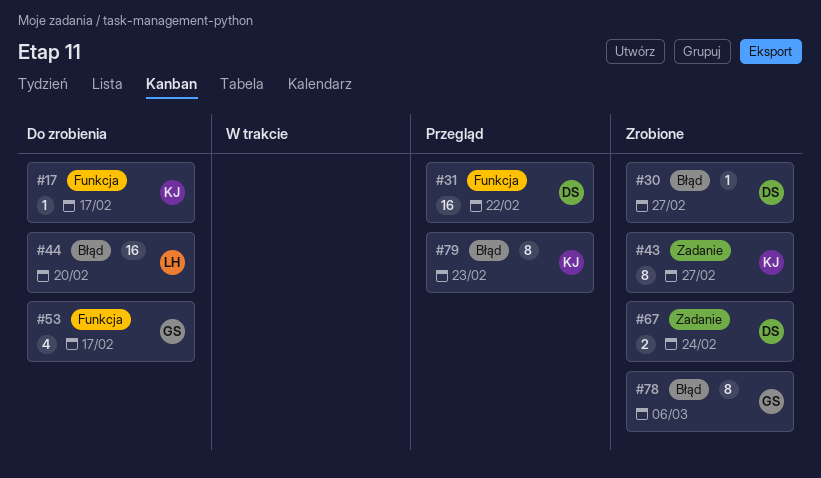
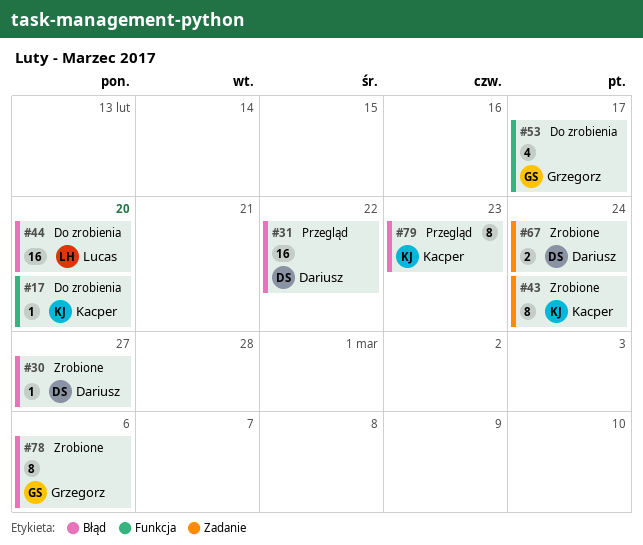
#17, due: Feb 17 -> Feb 20
#31, label: Funkcja -> Błąd
#43, due: Feb 27 -> Feb 24

